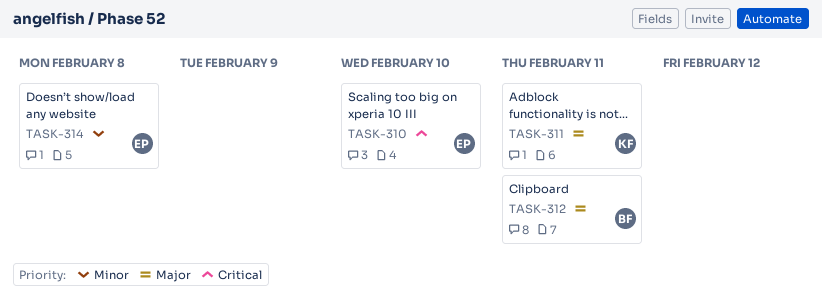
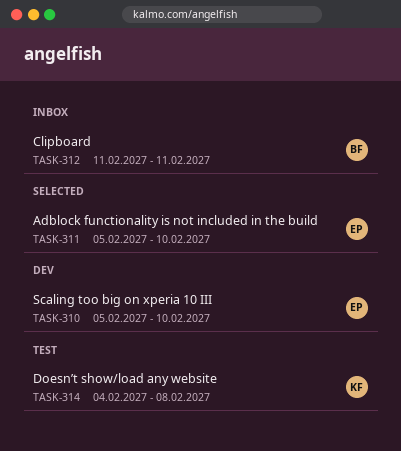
TASK-311, owner: KF -> EP
TASK-311, due: Feb 11 -> Feb 10
TASK-314, owner: EP -> KF

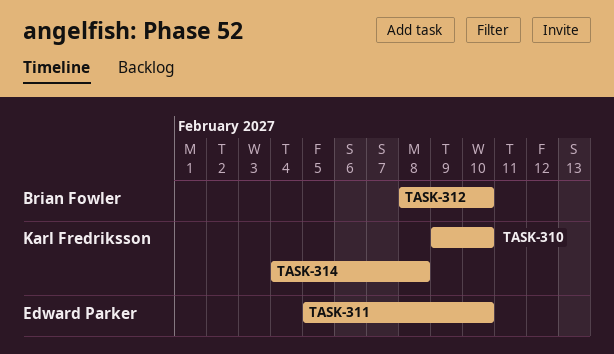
TASK-310, owner: Edward Parker -> Karl Fredriksson
TASK-310, start: Feb 5 -> Feb 9
TASK-312, start: Feb 11 -> Feb 8
TASK-312, due: Feb 11 -> Feb 10

